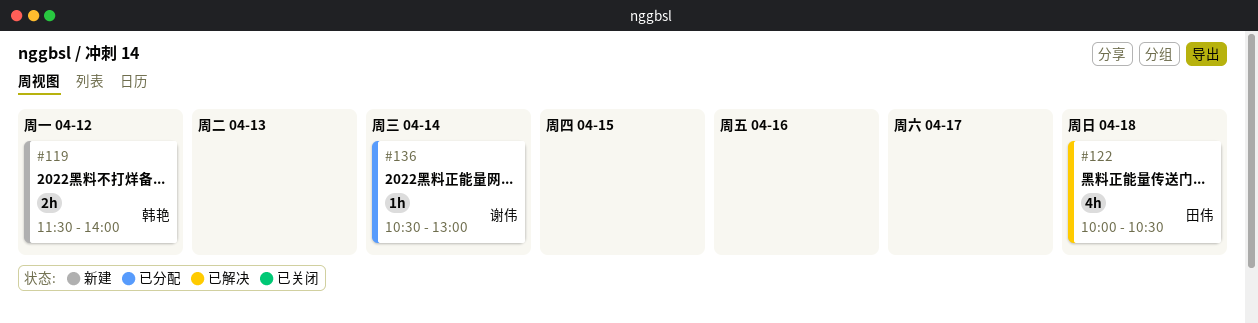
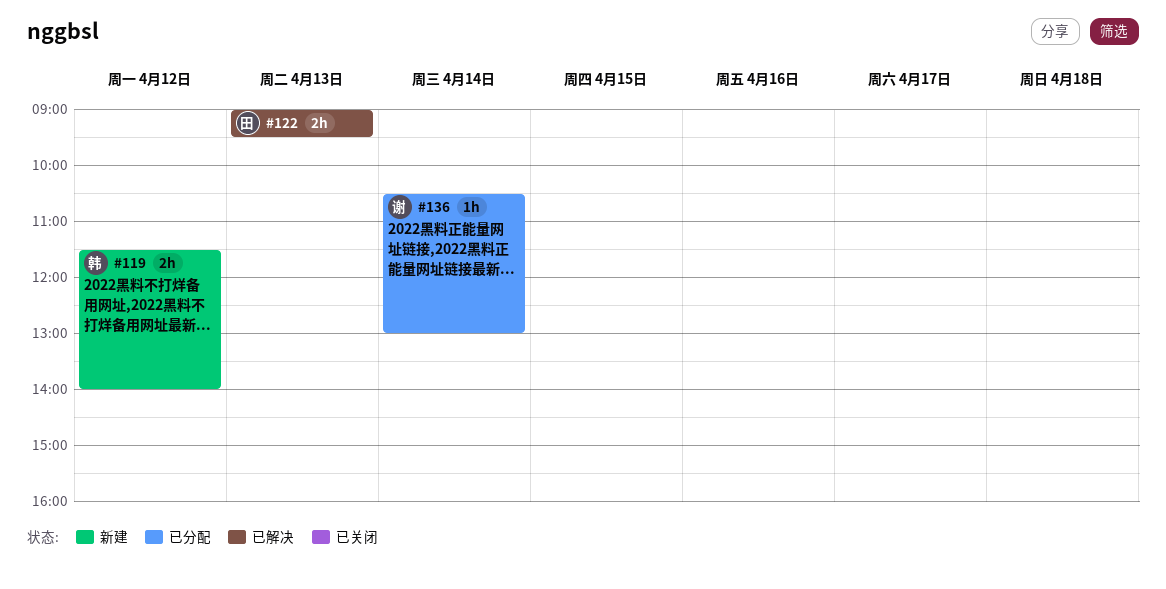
#122, estimate: 4h -> 2h
#122, day: Apr 18 -> Apr 13
#122, begins: 10:00 -> 09:00
#122, ends: 10:30 -> 09:30

